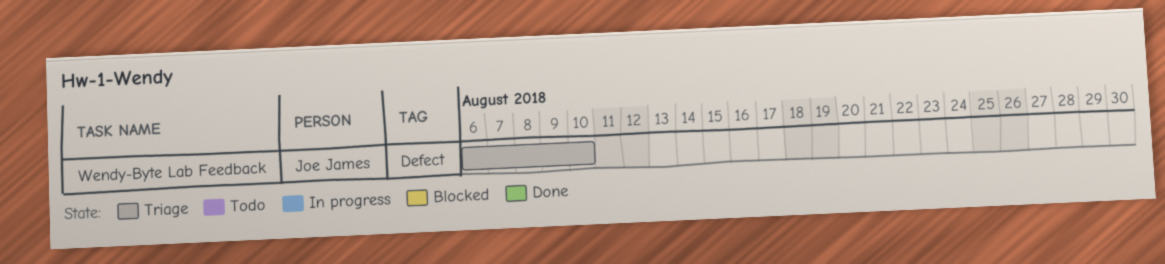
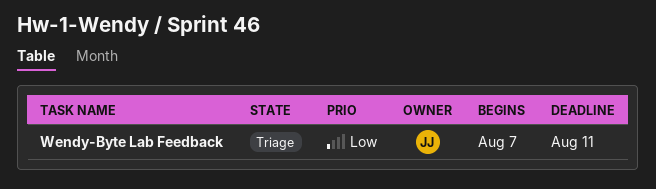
Wendy-Byte Lab Feedback, start: Aug 6 -> Aug 7
Wendy-Byte Lab Feedback, due: Aug 10 -> Aug 11

